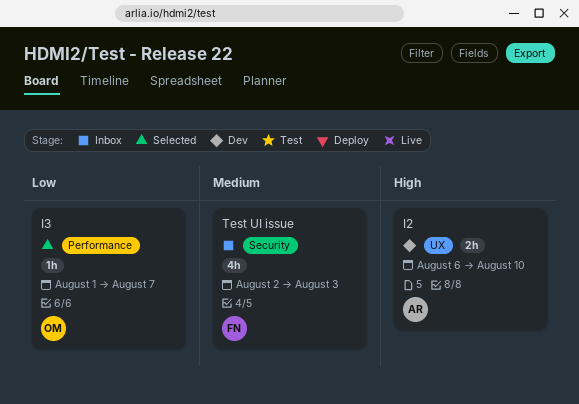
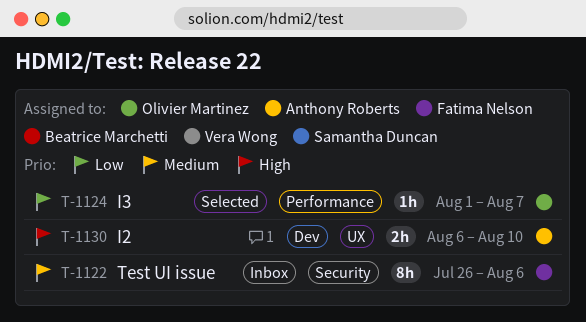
Test UI issue, estimate: 4h -> 8h
Test UI issue, start: Aug 2 -> Jul 26
Test UI issue, due: Aug 3 -> Aug 6

